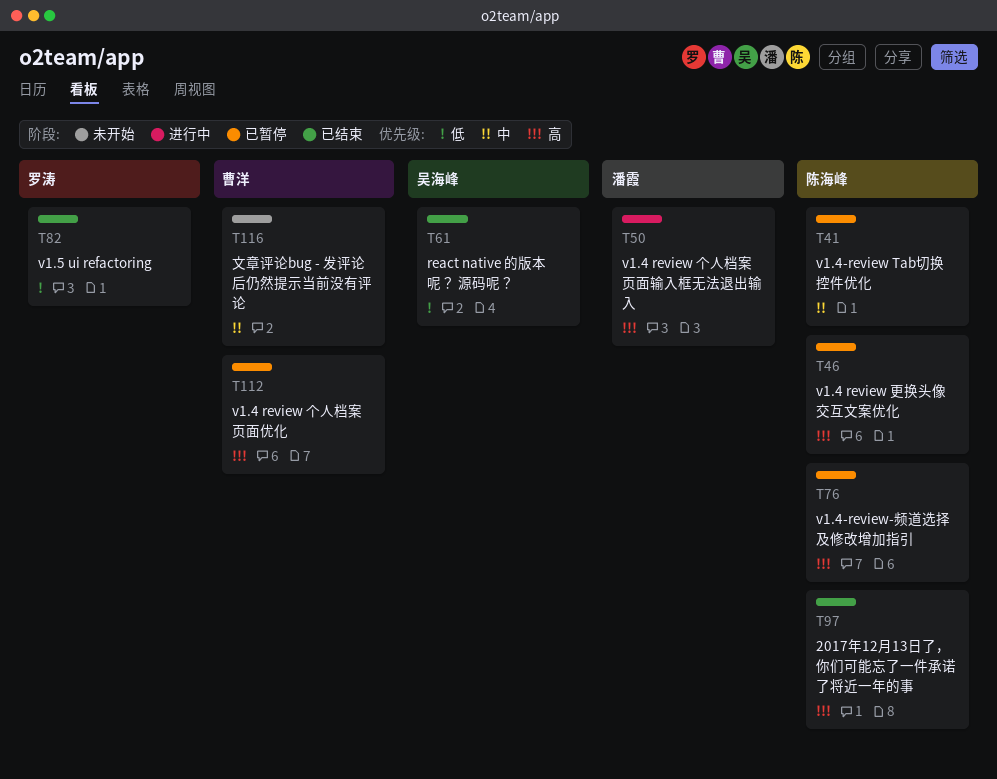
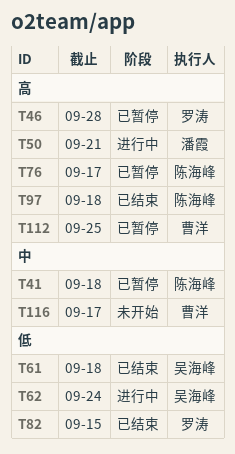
T46, owner: 陈海峰 -> 罗涛
T62: none -> present

